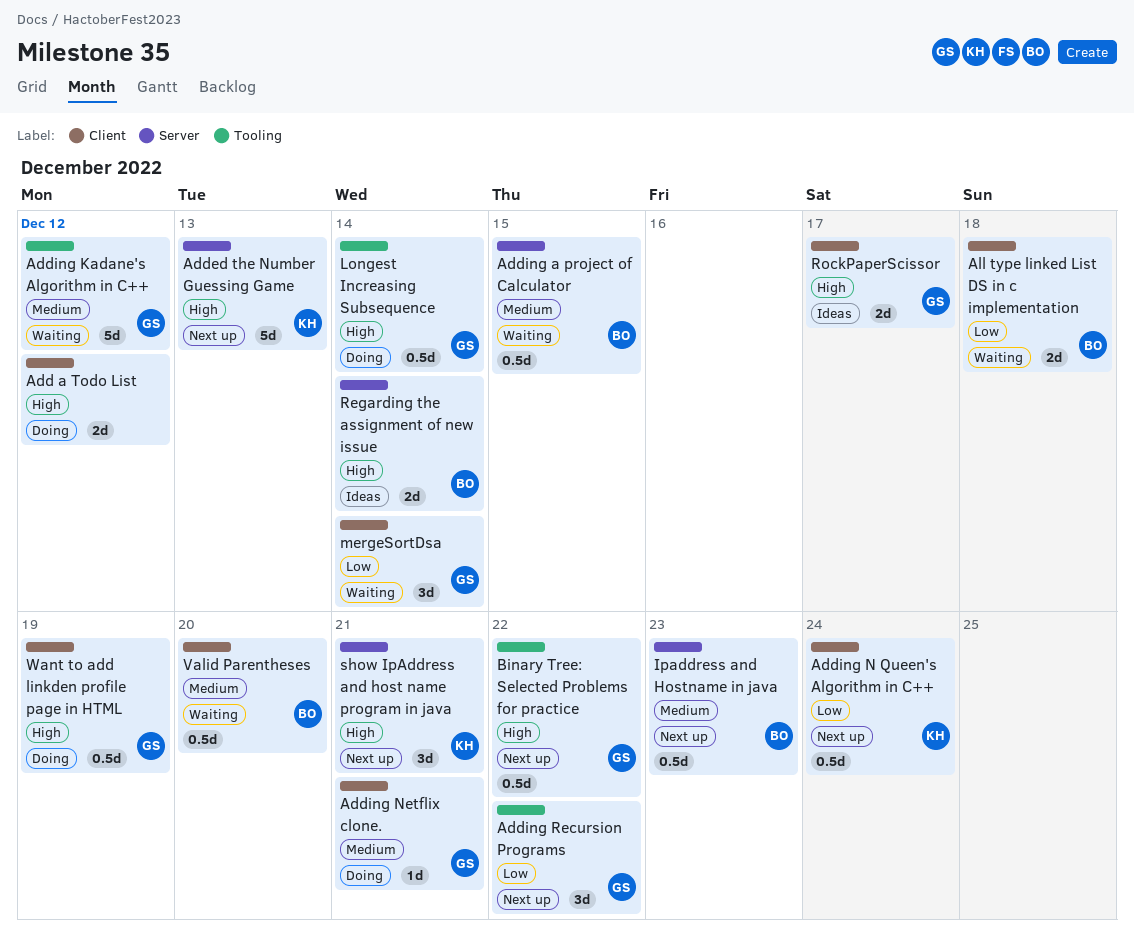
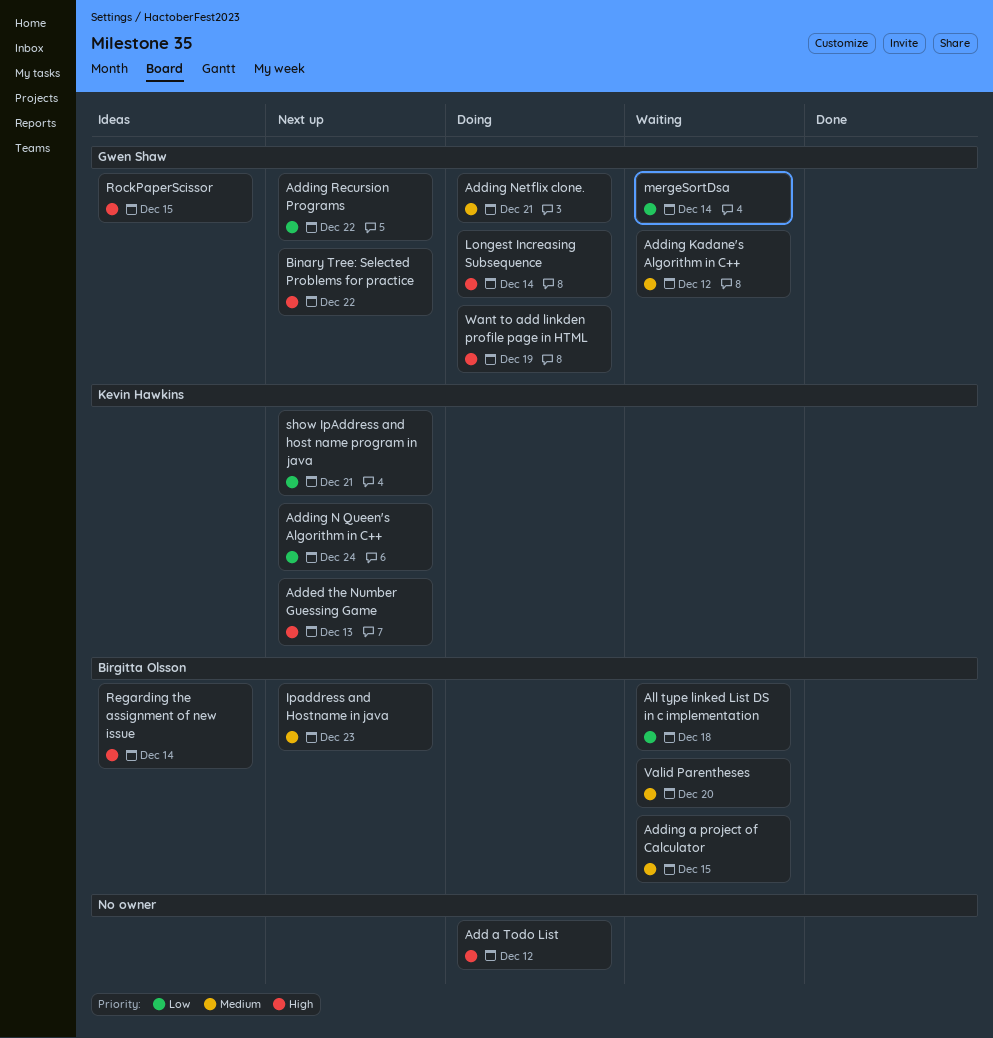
RockPaperScissor, due: Dec 17 -> Dec 15
show IpAddress and host name program in java, priority: High -> Low

